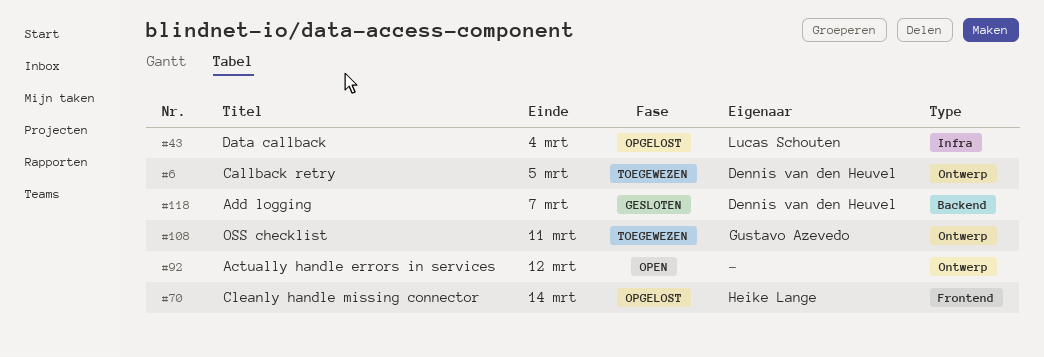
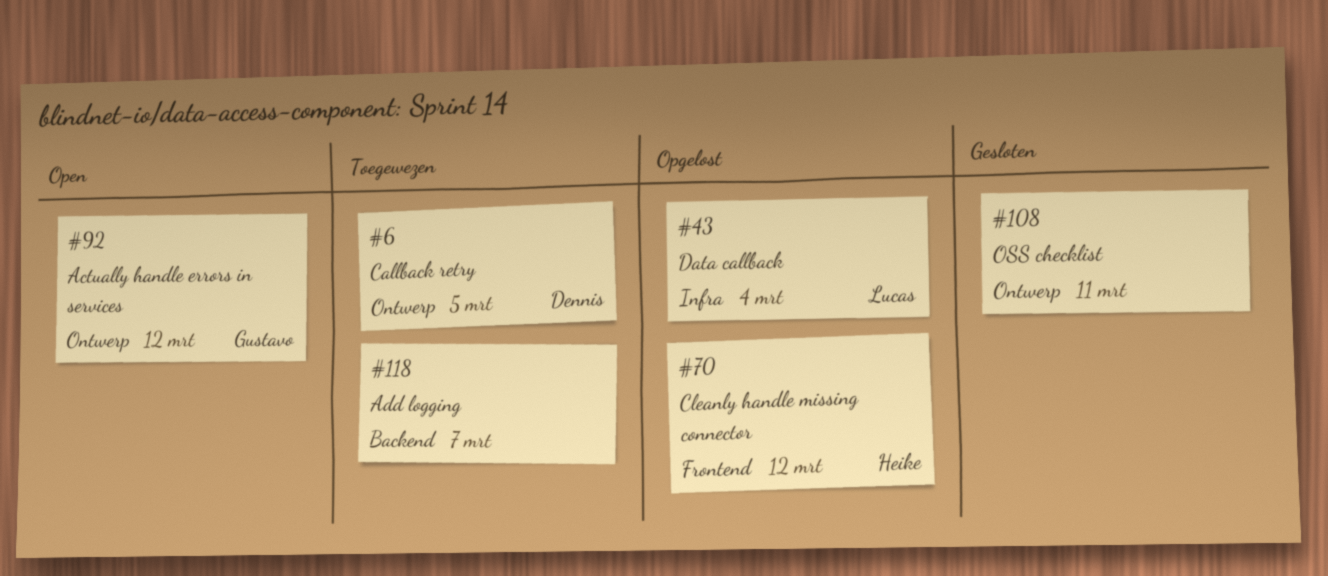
#70, due: Mar 14 -> Mar 12
#92, owner: none -> Gustavo Azevedo
#108, status: Toegewezen -> Gesloten
#108, owner: Gustavo Azevedo -> none
#118, status: Gesloten -> Toegewezen
#118, owner: Dennis van den Heuvel -> none

